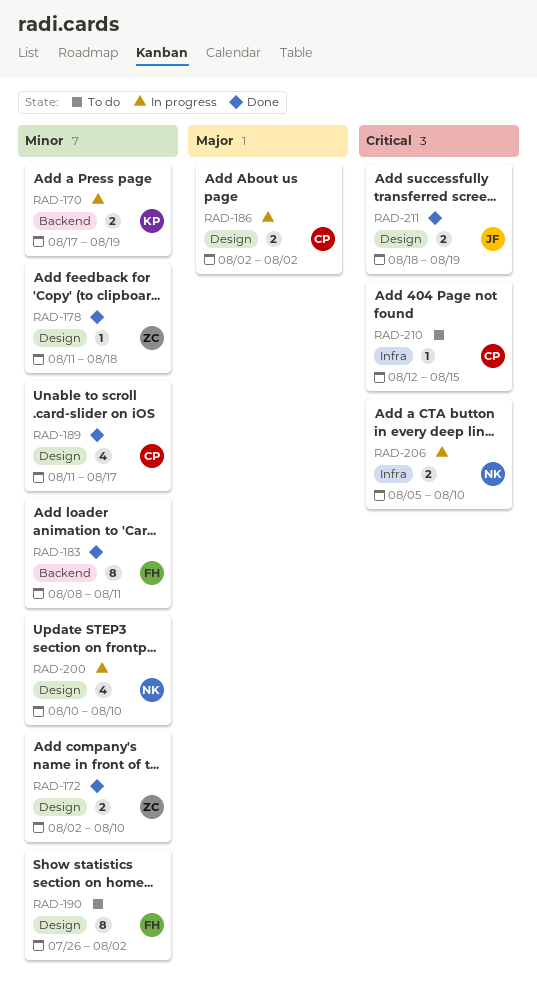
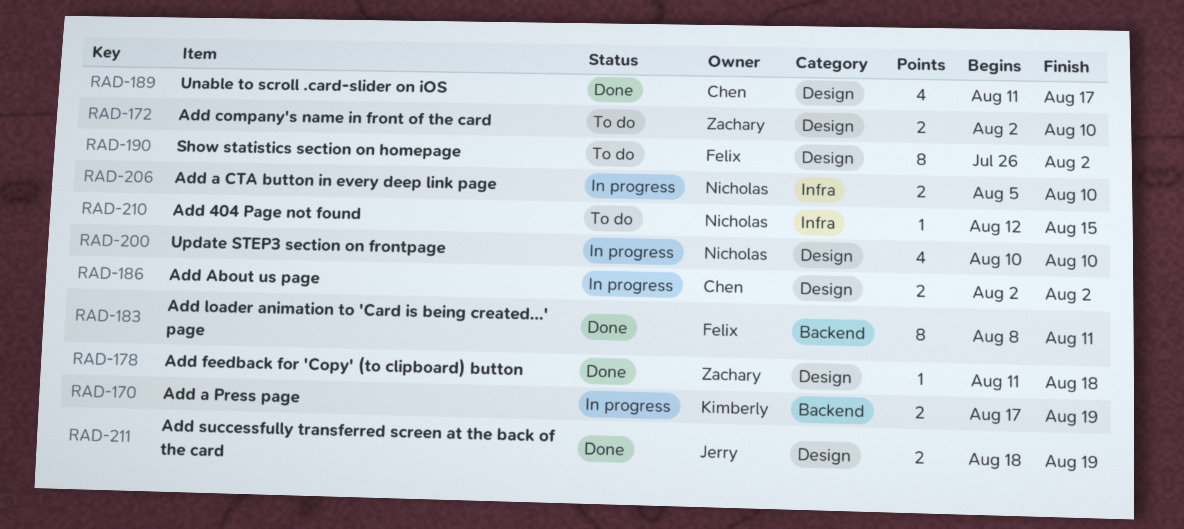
RAD-172, status: Done -> To do
RAD-210, owner: Chen -> Nicholas

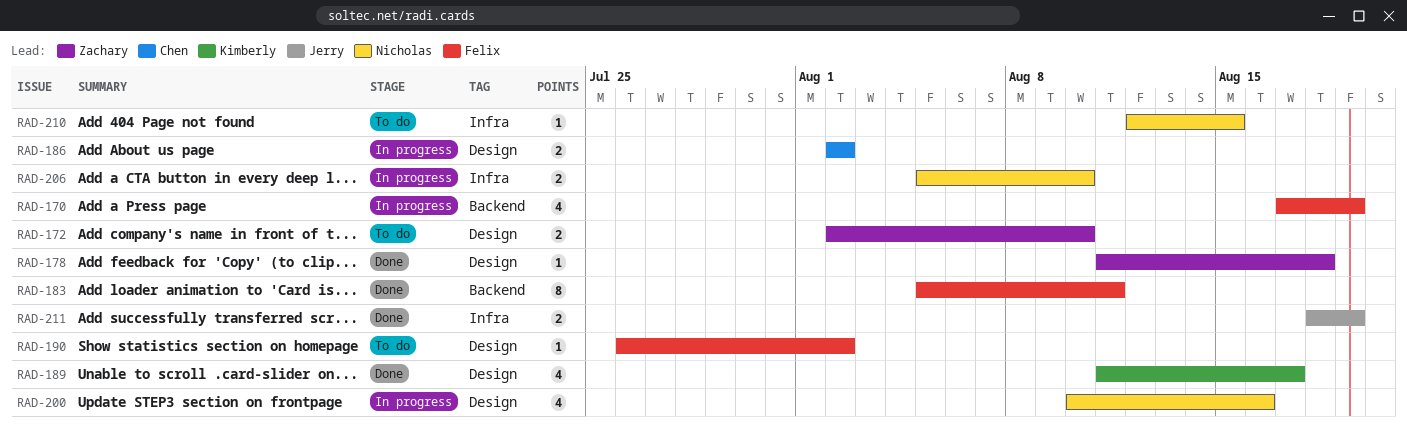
RAD-170, owner: Kimberly -> Felix
RAD-170, estimate: 2 -> 4
RAD-183, start: Aug 8 -> Aug 5
RAD-189, owner: Chen -> Kimberly
RAD-190, estimate: 8 -> 1
RAD-200, due: Aug 10 -> Aug 16
RAD-211, label: Design -> Infra

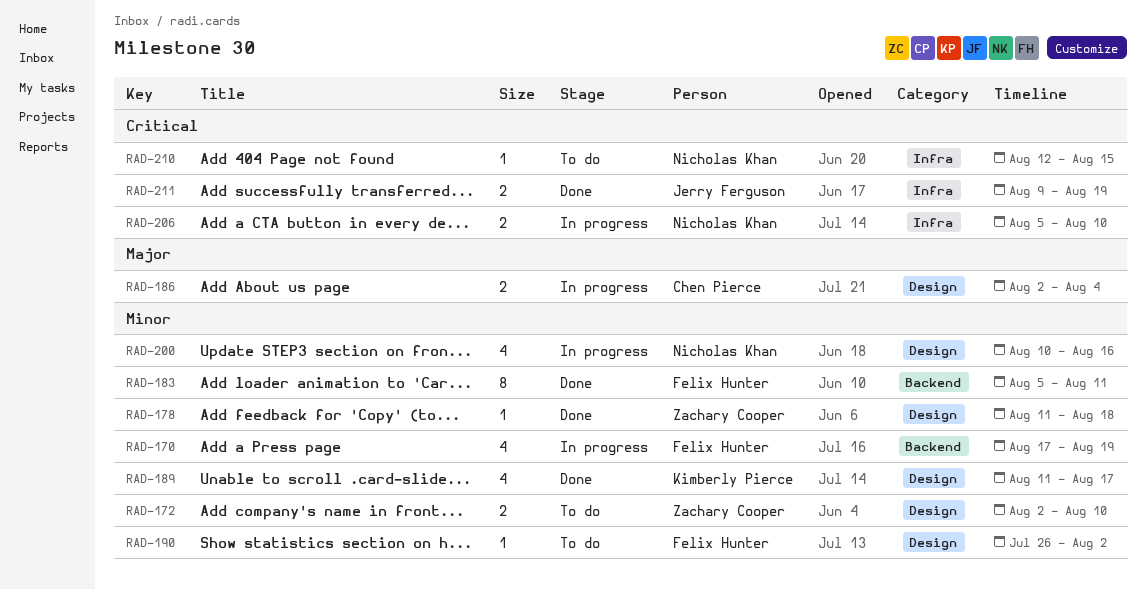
RAD-186, due: Aug 2 -> Aug 4
RAD-211, start: Aug 18 -> Aug 9

